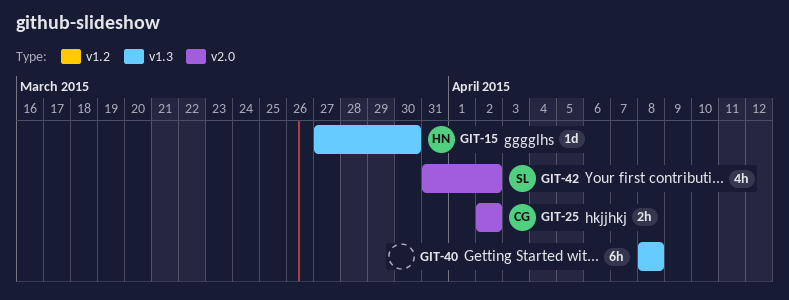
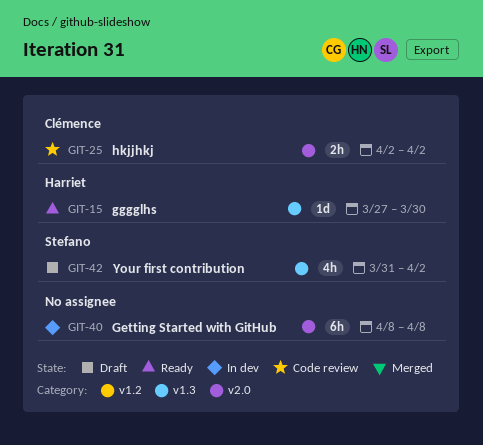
GIT-40, label: v1.3 -> v2.0
GIT-42, label: v2.0 -> v1.3

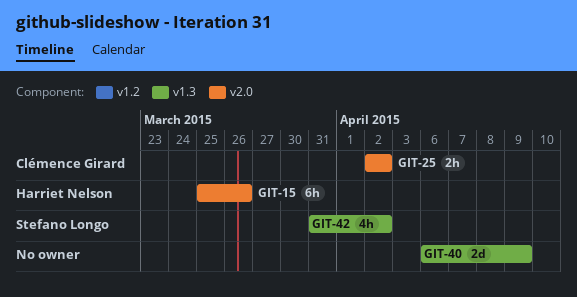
GIT-15, label: v1.3 -> v2.0
GIT-15, estimate: 1d -> 6h
GIT-15, start: Mar 27 -> Mar 25
GIT-15, due: Mar 30 -> Mar 26
GIT-40, label: v2.0 -> v1.3
GIT-40, estimate: 6h -> 2d
GIT-40, start: Apr 8 -> Apr 6
GIT-40, due: Apr 8 -> Apr 9

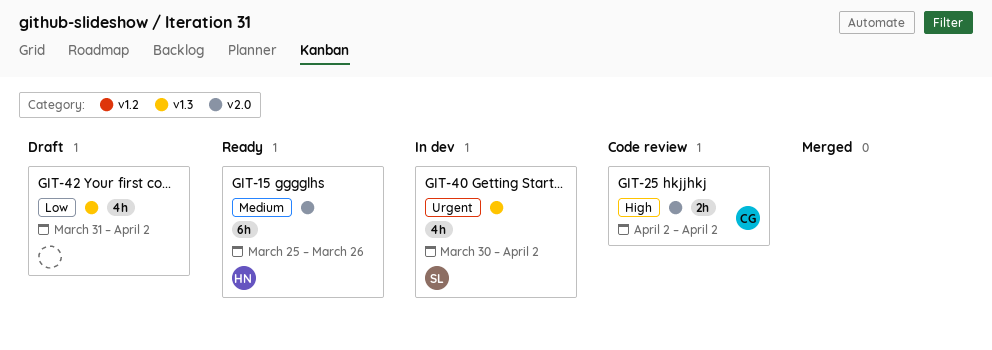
GIT-40, owner: none -> Stefano Longo
GIT-40, estimate: 2d -> 4h
GIT-40, start: Apr 6 -> Mar 30
GIT-40, due: Apr 9 -> Apr 2
GIT-42, owner: Stefano Longo -> none

